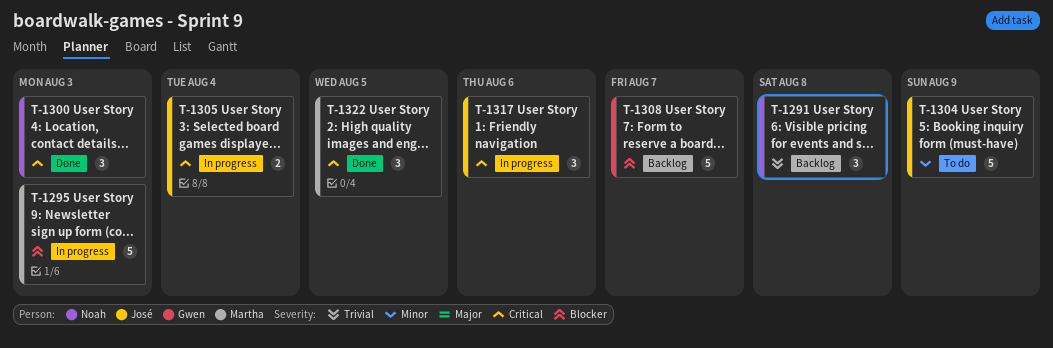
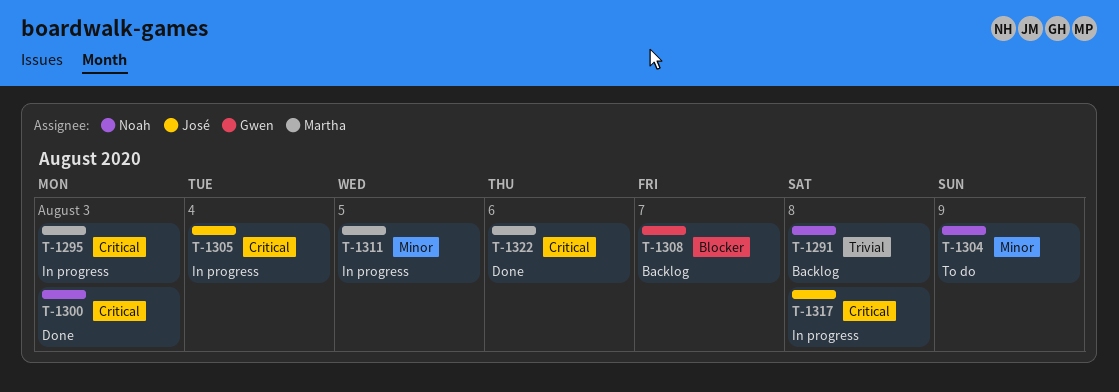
T-1295, priority: Blocker -> Critical
T-1304, owner: José -> Noah
T-1311: none -> present
T-1317, due: Aug 6 -> Aug 8
T-1322, due: Aug 5 -> Aug 6

